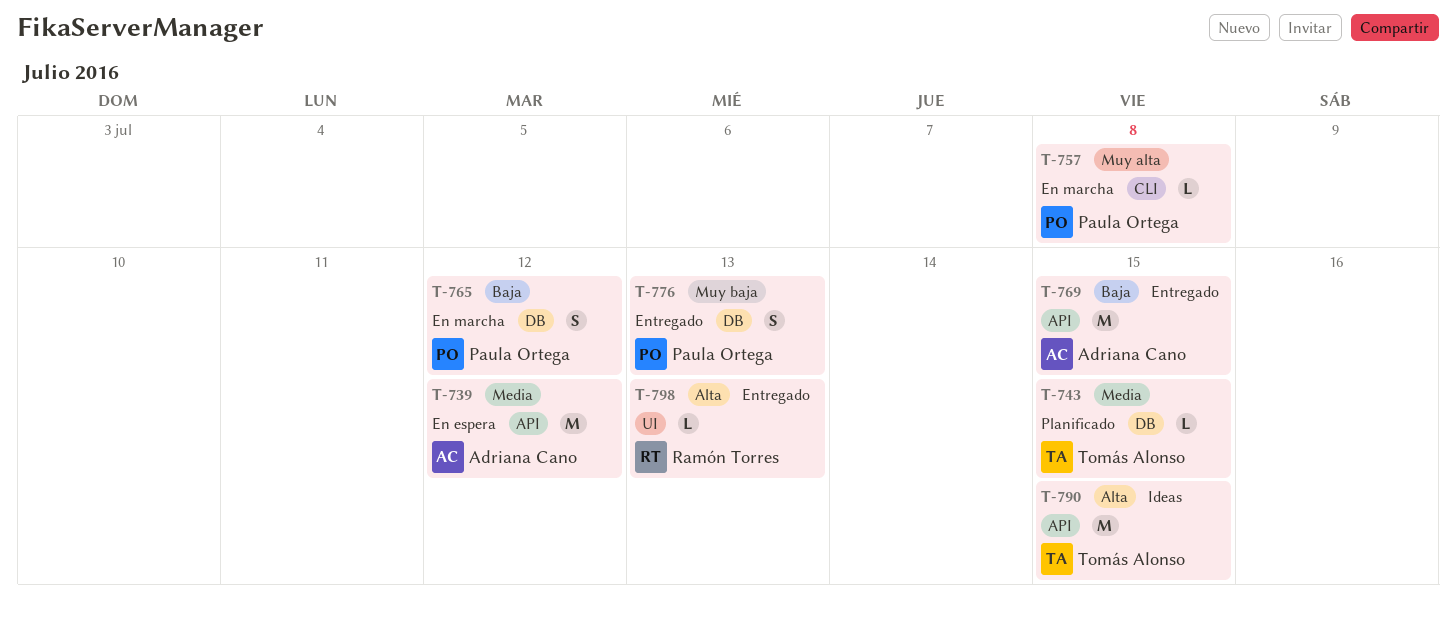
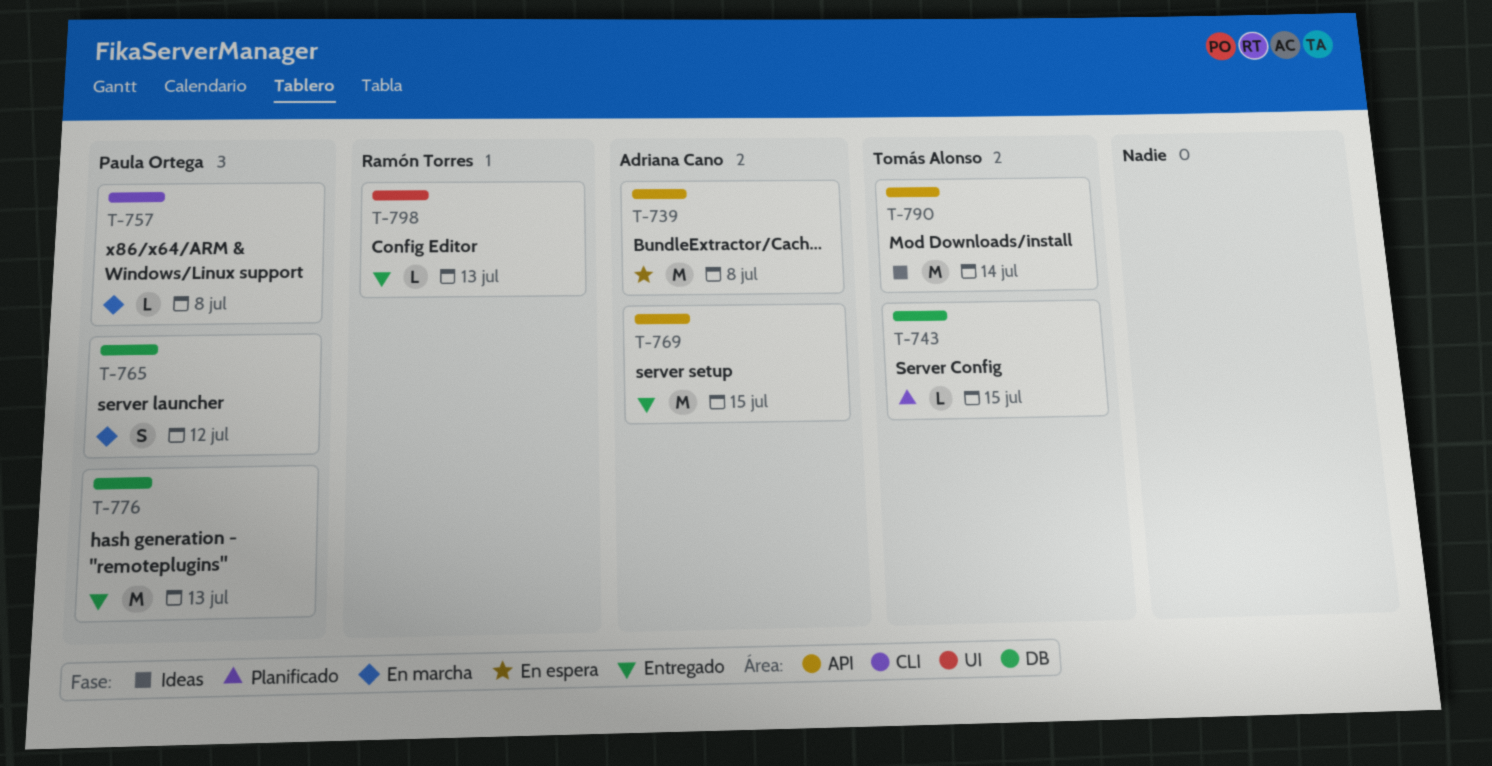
T-739, due: Jul 12 -> Jul 8
T-776, estimate: S -> M
T-790, due: Jul 15 -> Jul 14

